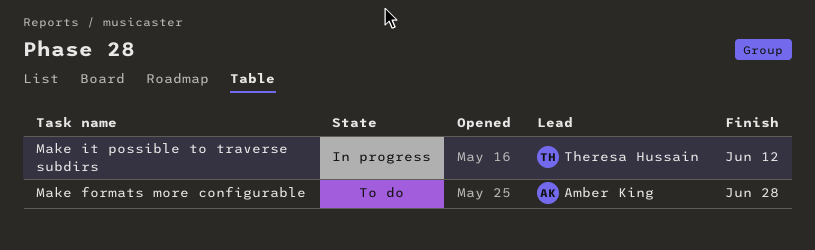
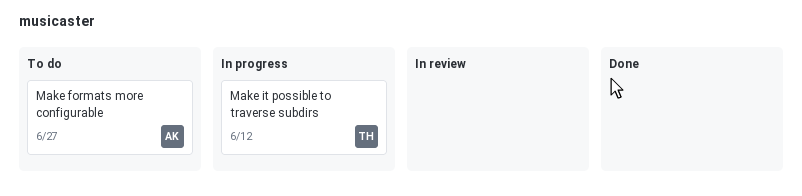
Make formats more configurable, due: Jun 28 -> Jun 27

